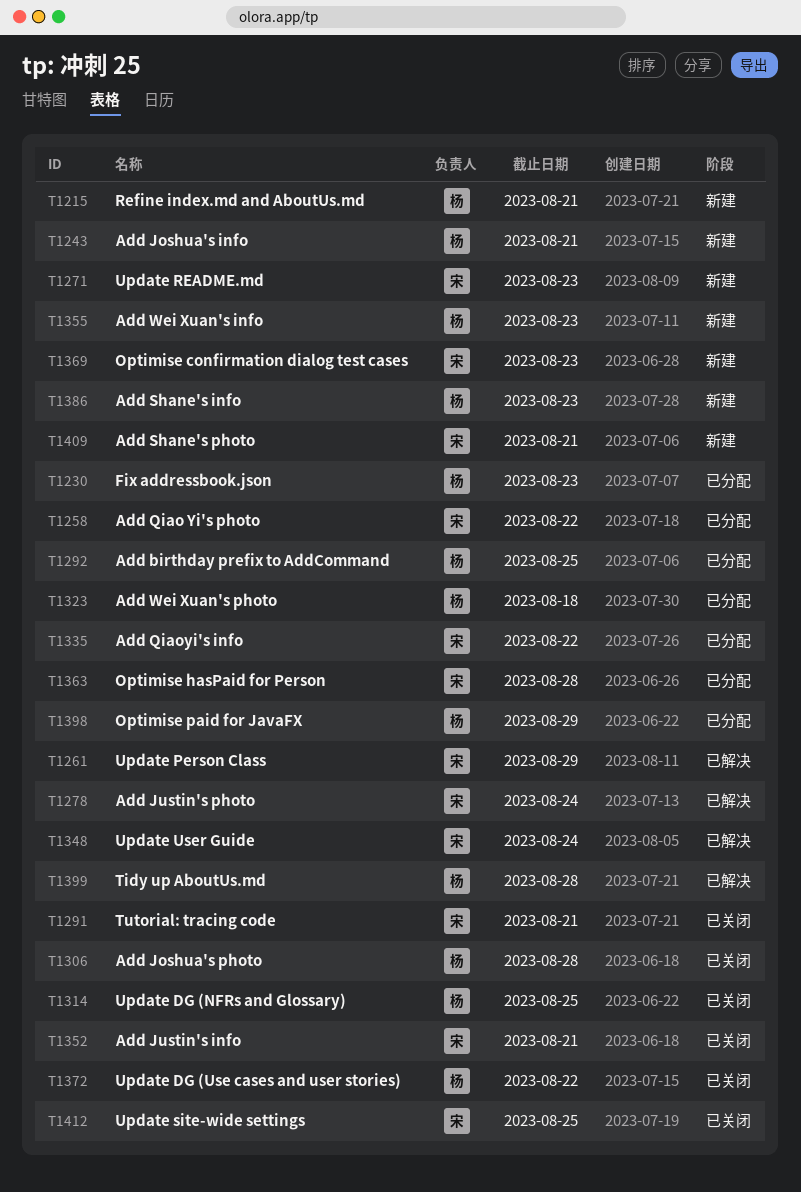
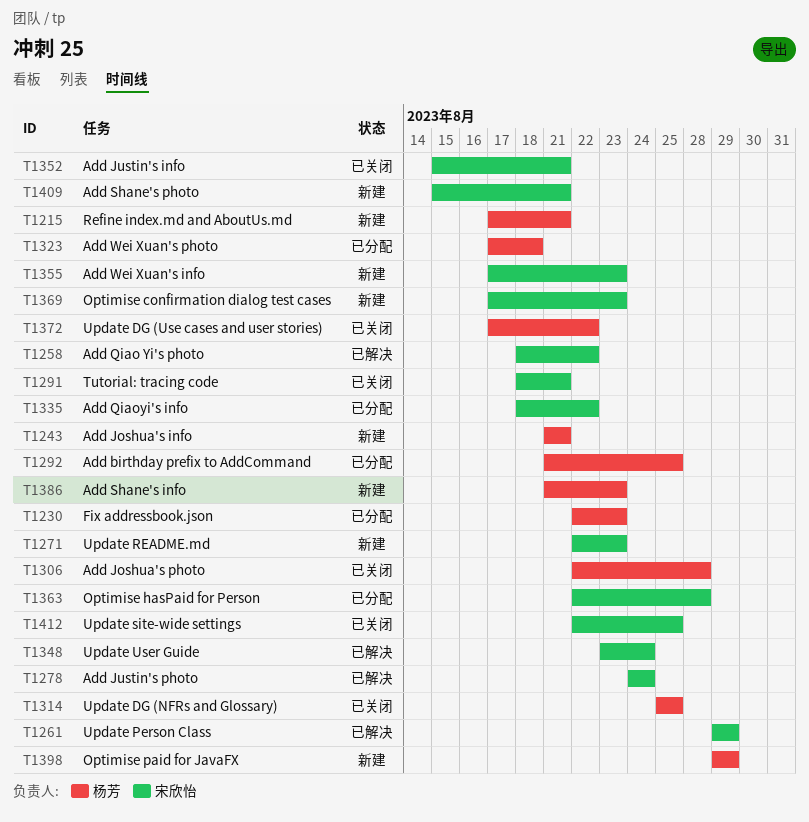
T1258, status: 已分配 -> 已解决
T1355, owner: 杨芳 -> 宋欣怡
T1398, status: 已分配 -> 新建
T1399: present -> none

